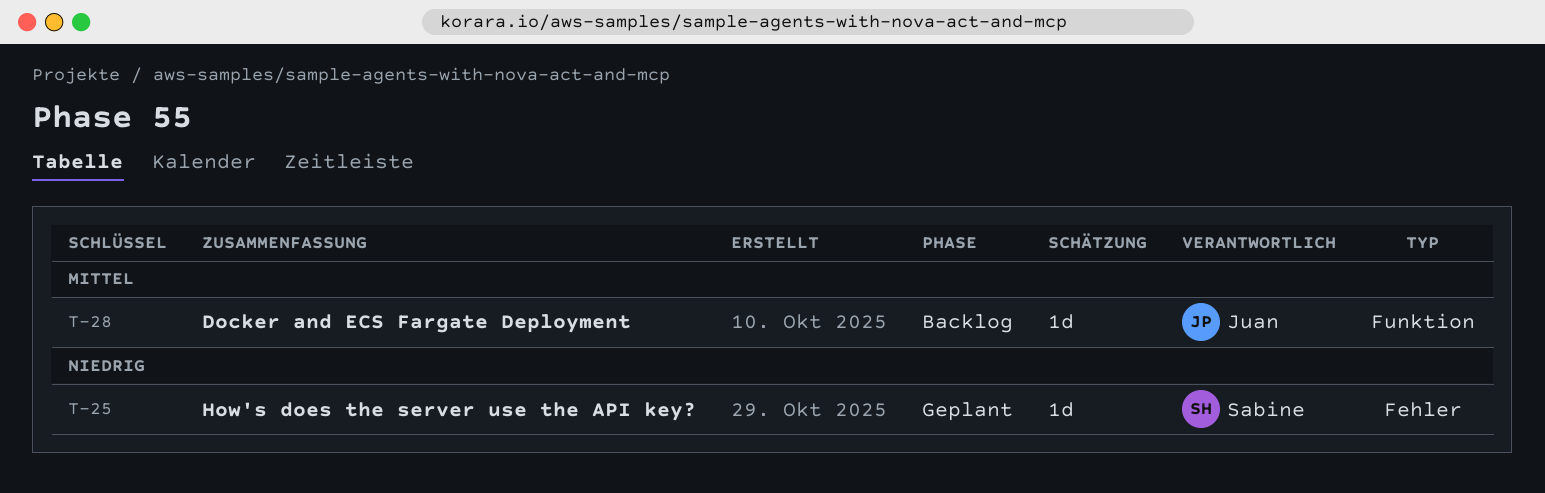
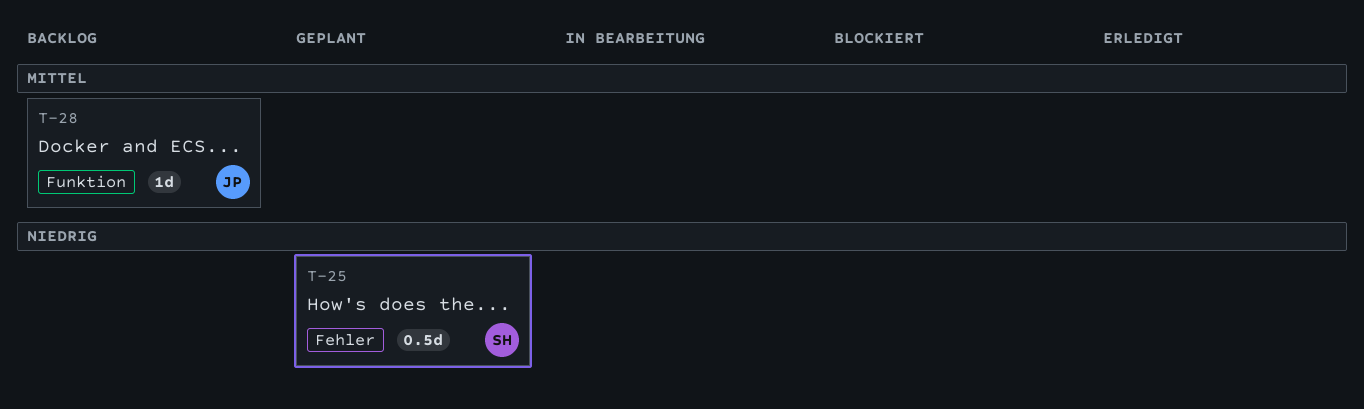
T-25, estimate: 1d -> 0.5d

